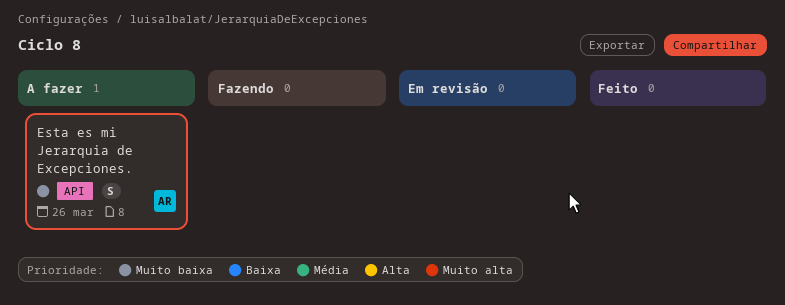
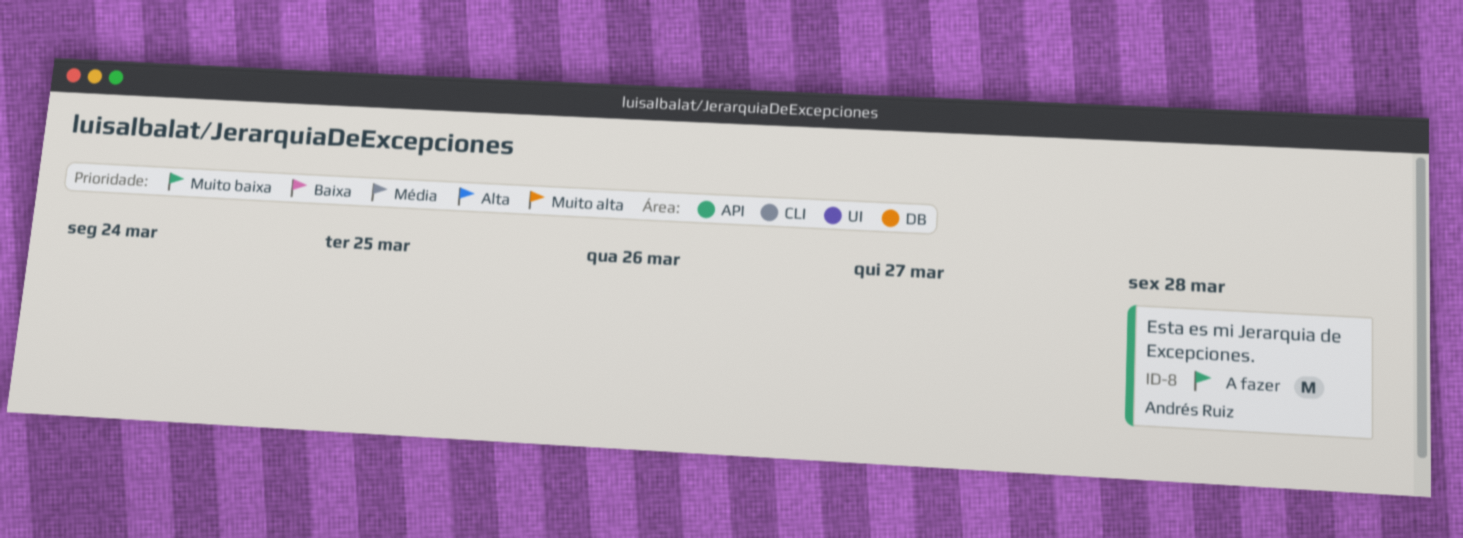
Esta es mi Jerarquia de Excepciones., estimate: S -> M
Esta es mi Jerarquia de Excepciones., due: Mar 26 -> Mar 28

